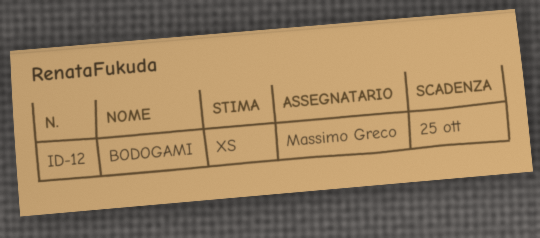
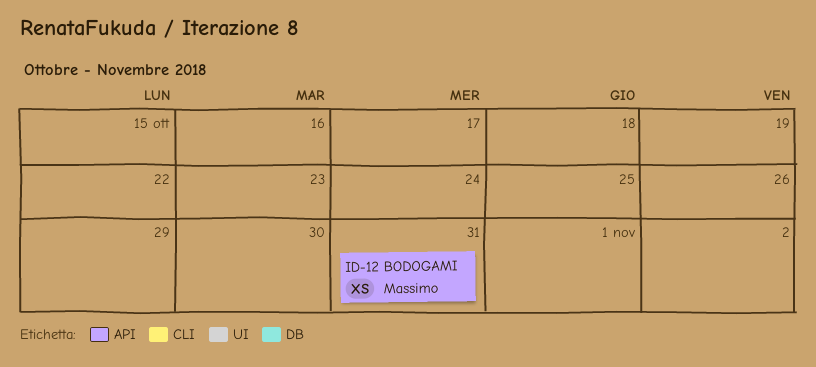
ID-12, due: Oct 25 -> Oct 31

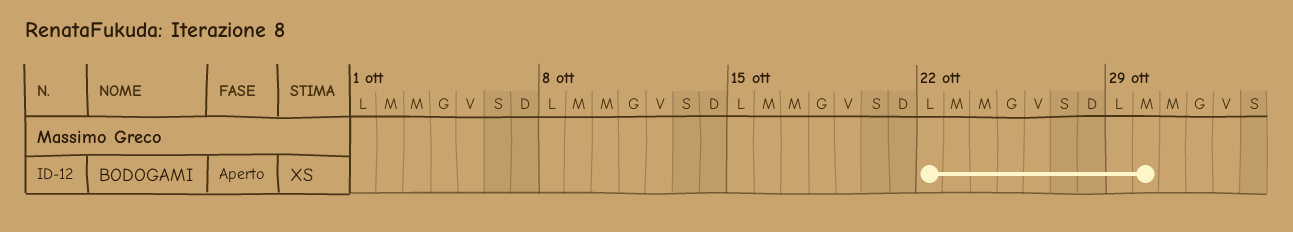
ID-12, due: Oct 31 -> Oct 30

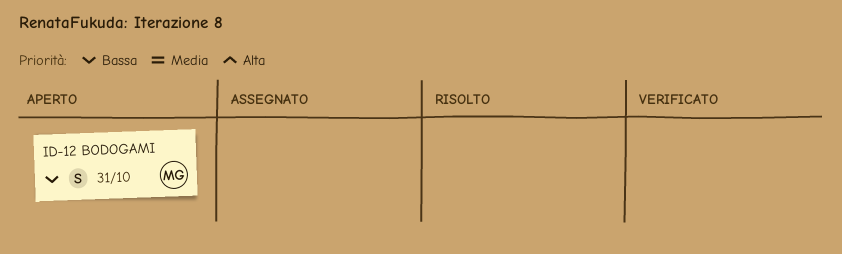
ID-12, estimate: XS -> S
ID-12, due: Oct 30 -> Oct 31

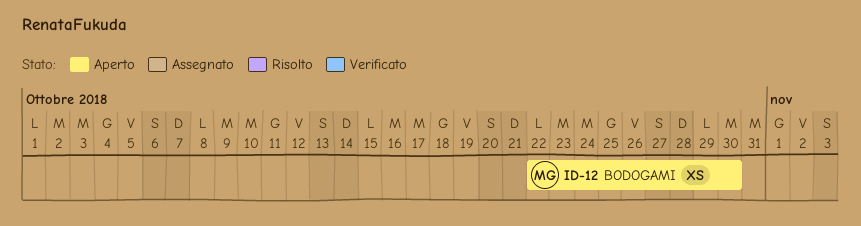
ID-12, estimate: S -> XS
ID-12, due: Oct 31 -> Oct 30

